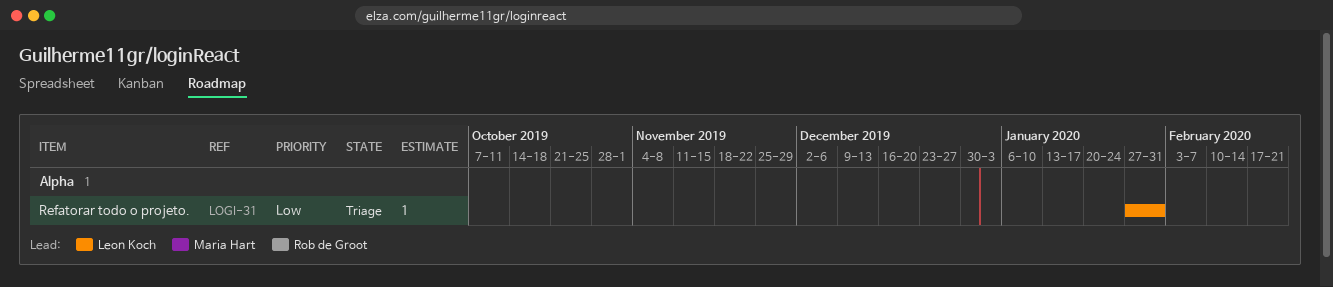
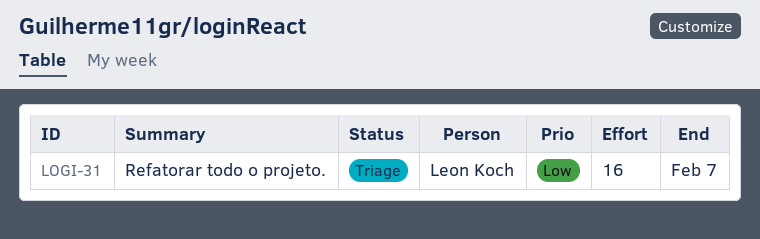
LOGI-31, estimate: 1 -> 16
LOGI-31, due: Jan 31 -> Feb 7

